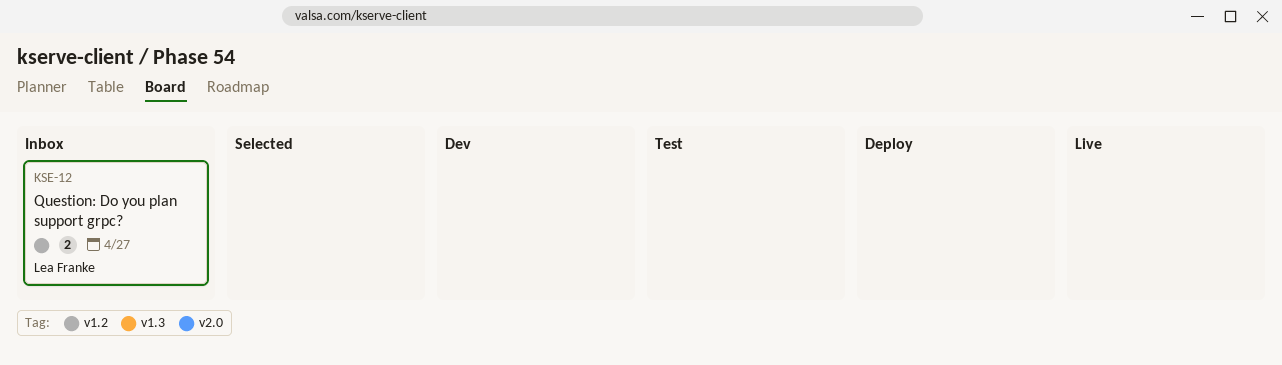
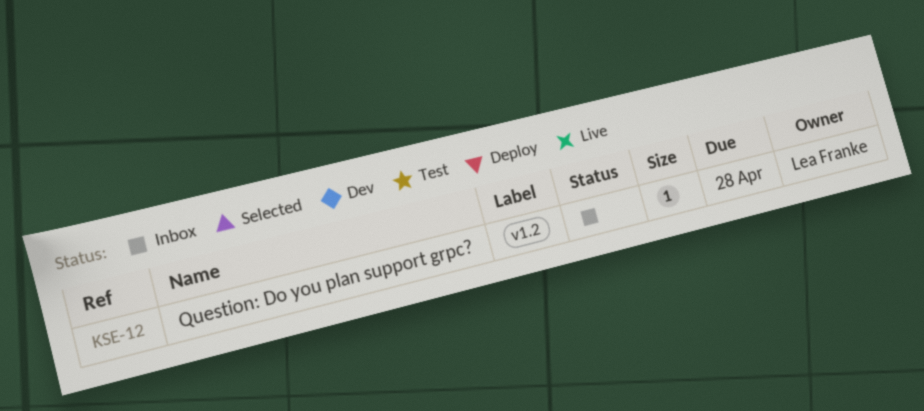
KSE-12, estimate: 2 -> 1
KSE-12, due: Apr 27 -> Apr 28

